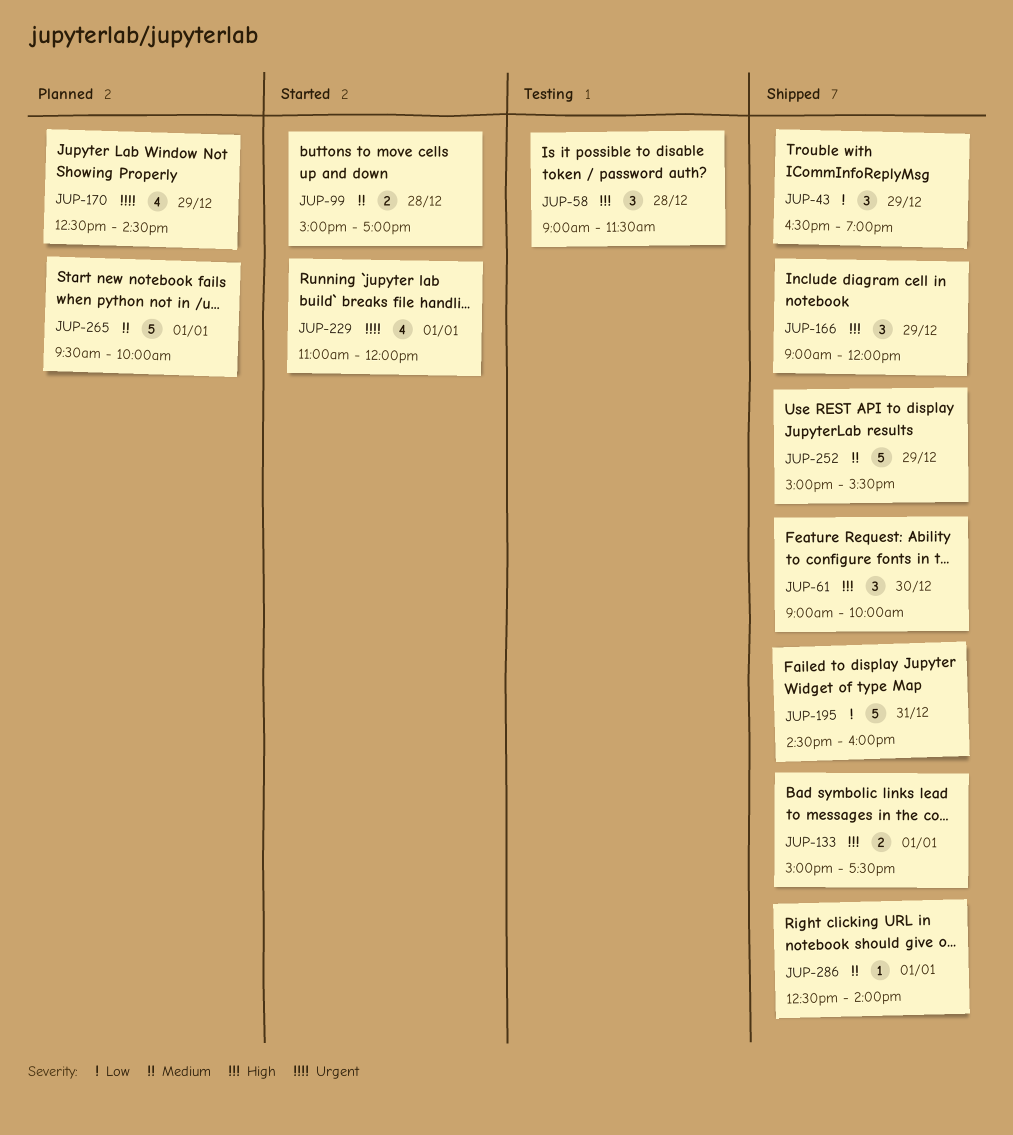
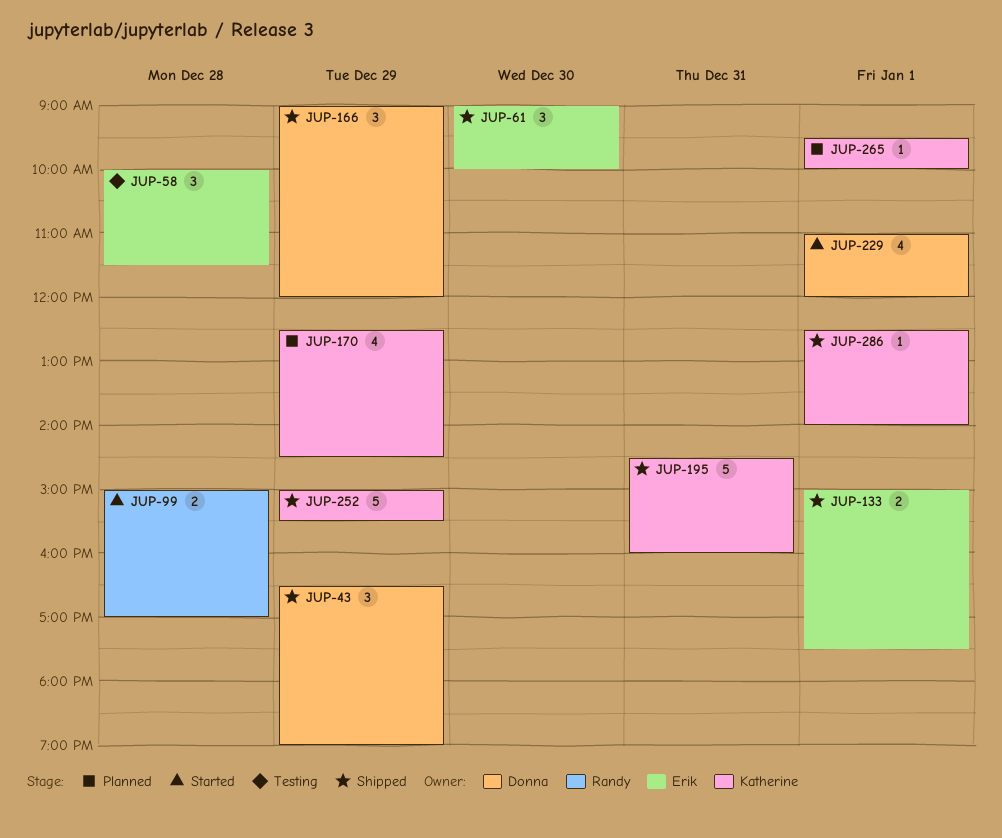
JUP-58, begins: 09:00 -> 10:00
JUP-265, estimate: 5 -> 1

